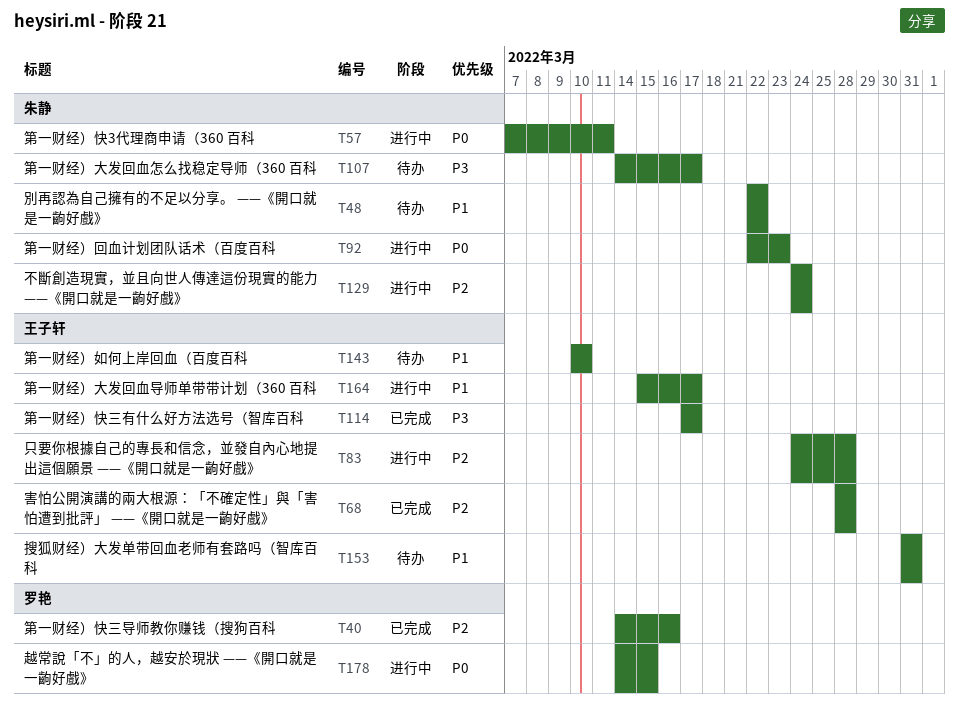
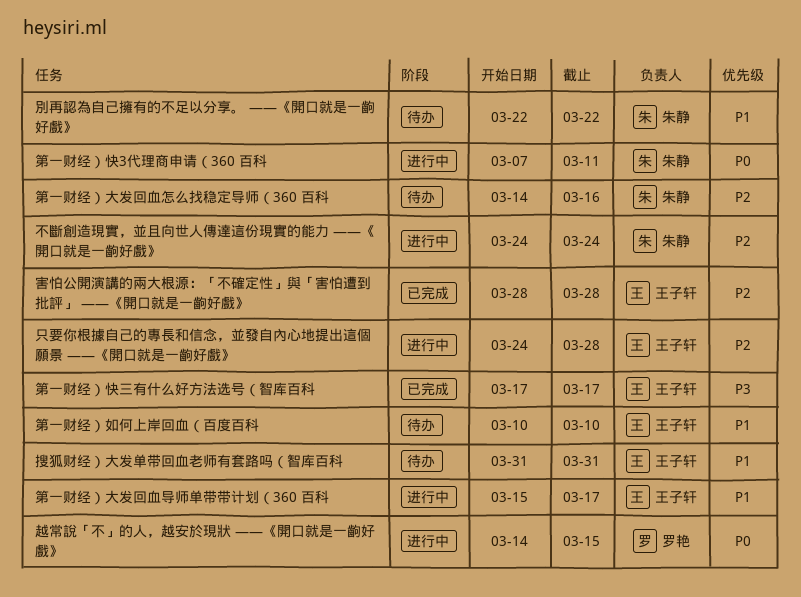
第一财经）回血计划团队话术（百度百科: present -> none
第一财经）大发回血怎么找稳定导师（360 百科, priority: P3 -> P2
第一财经）大发回血怎么找稳定导师（360 百科, due: Mar 17 -> Mar 16
第一财经）快三导师教你赚钱（搜狗百科: present -> none

